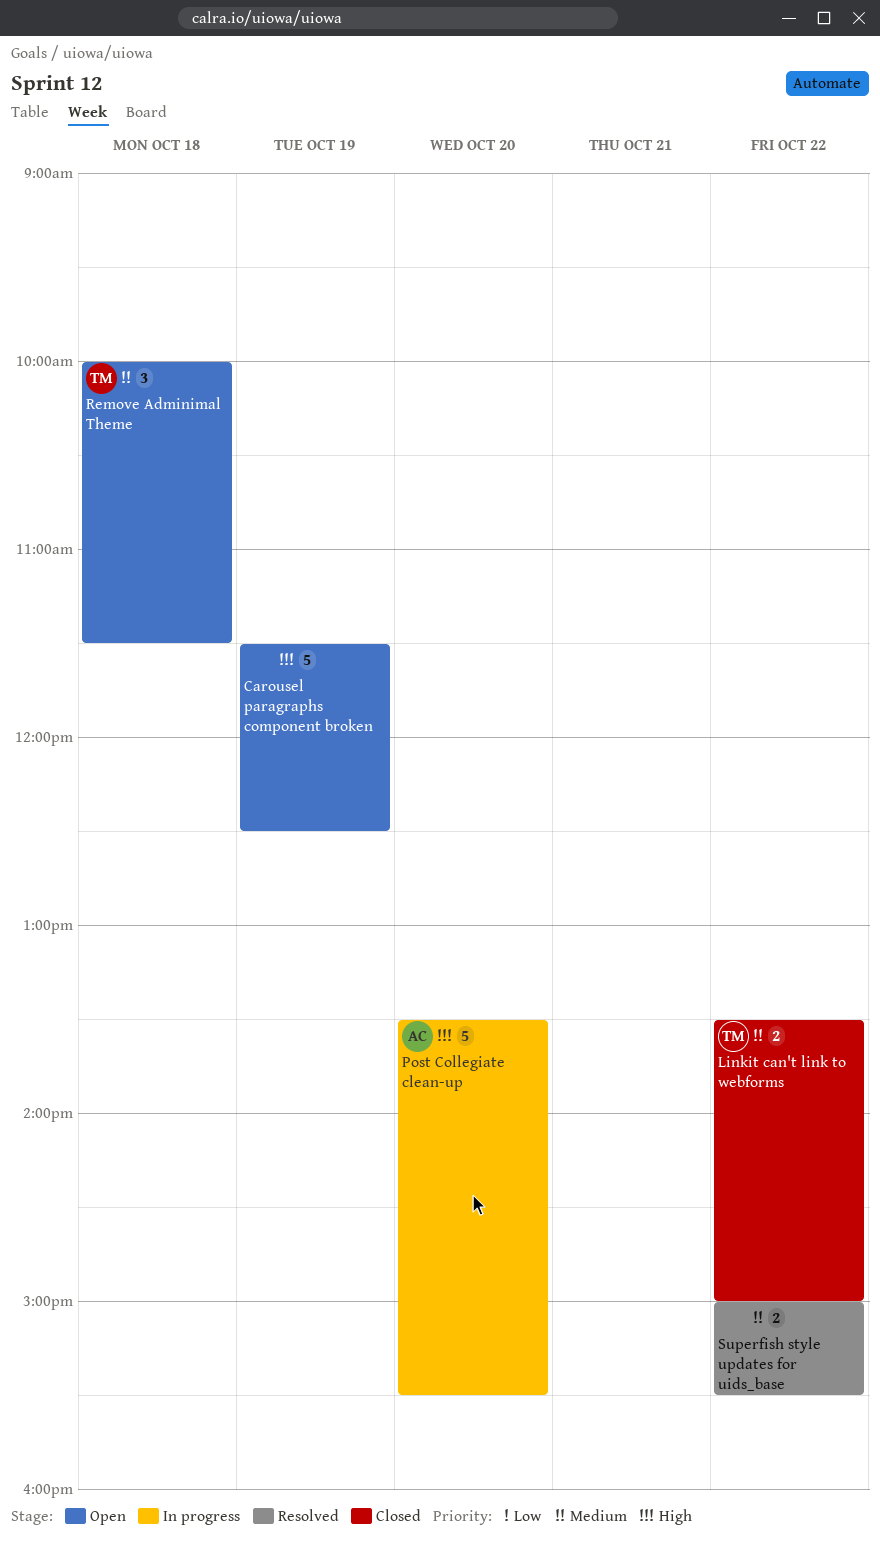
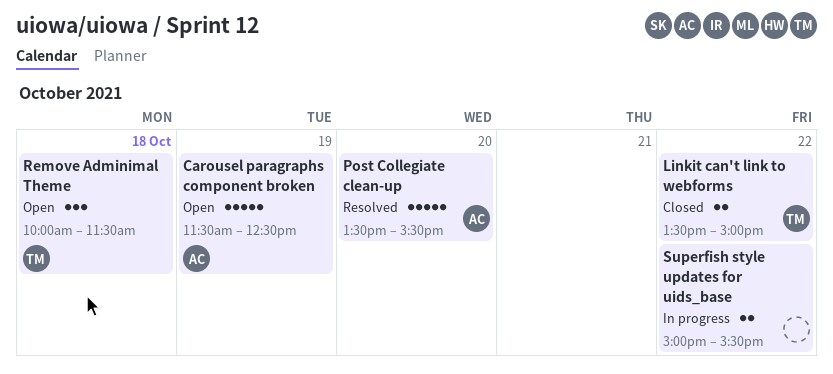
Carousel paragraphs component broken, owner: none -> AC
Post Collegiate clean-up, status: In progress -> Resolved
Superfish style updates for uids_base, status: Resolved -> In progress

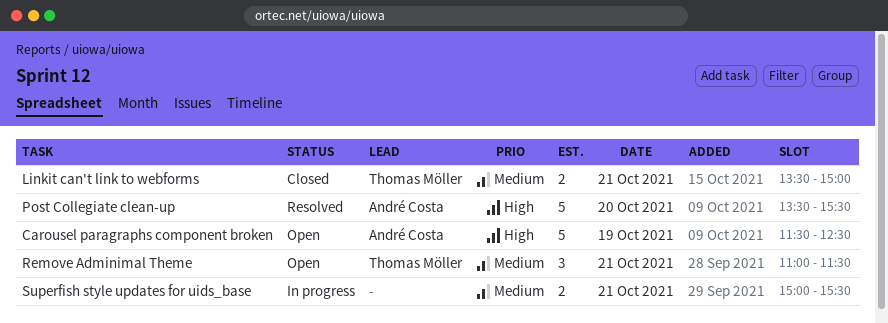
Linkit can't link to webforms, day: Oct 22 -> Oct 21
Remove Adminimal Theme, day: Oct 18 -> Oct 21
Remove Adminimal Theme, begins: 10:00 -> 11:00
Superfish style updates for uids_base, day: Oct 22 -> Oct 21

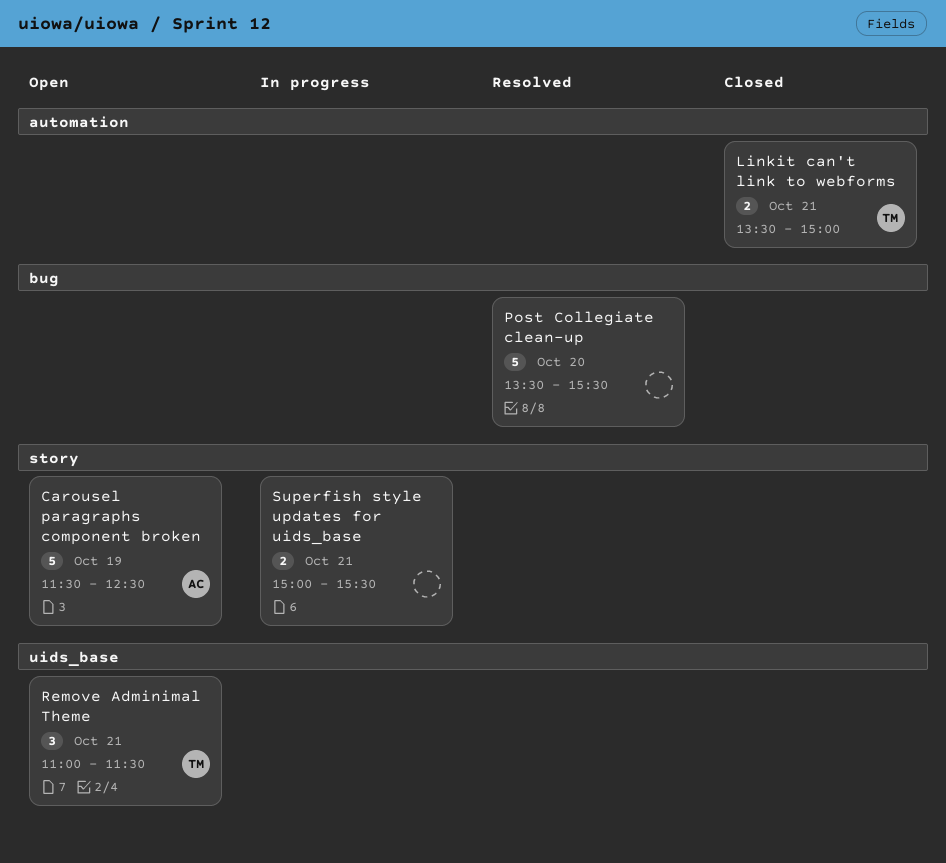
Post Collegiate clean-up, owner: André Costa -> none

